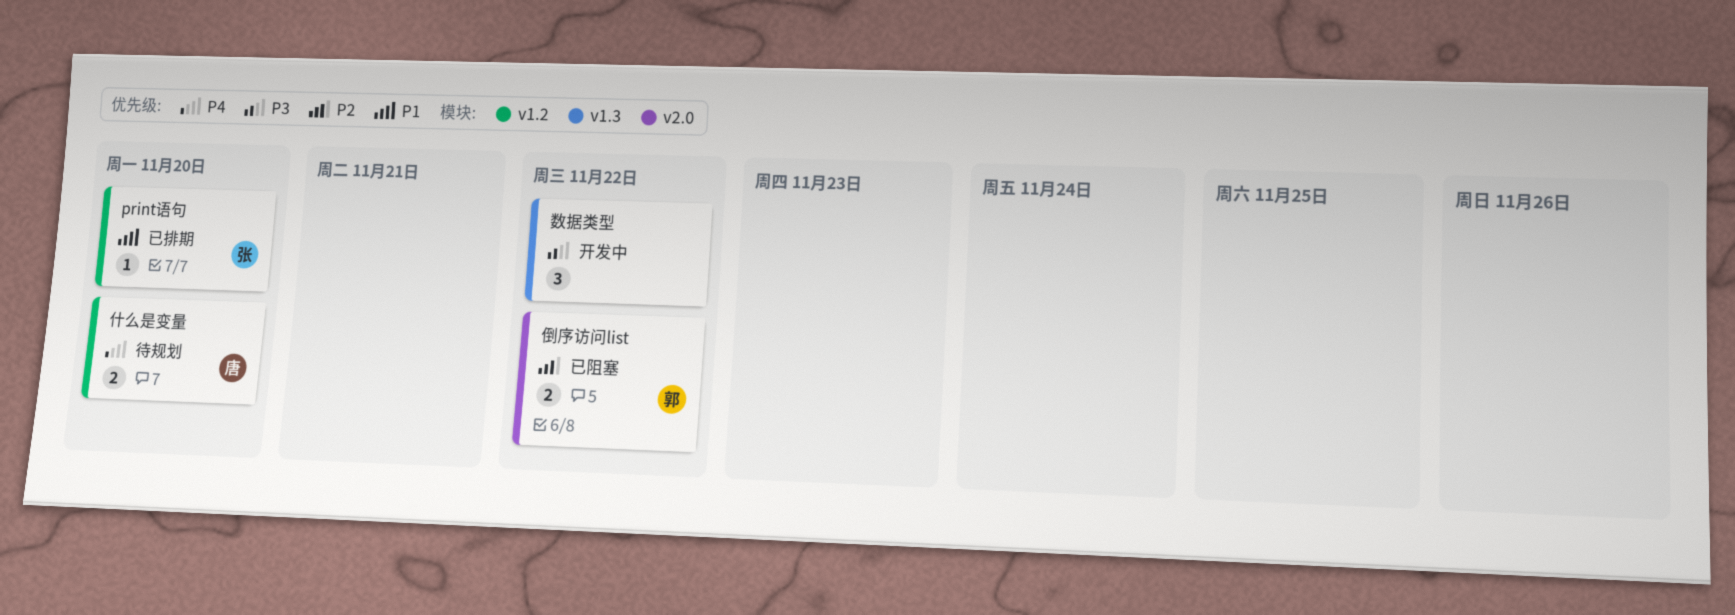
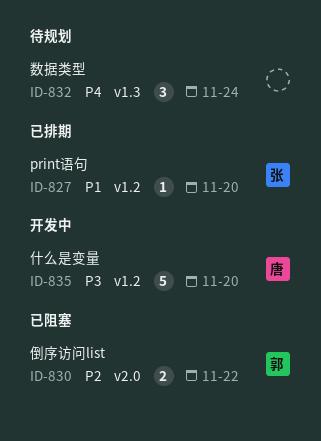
什么是变量, status: 待规划 -> 开发中
什么是变量, priority: P4 -> P3
什么是变量, estimate: 2 -> 5
数据类型, status: 开发中 -> 待规划
数据类型, priority: P3 -> P4
数据类型, due: Nov 22 -> Nov 24

